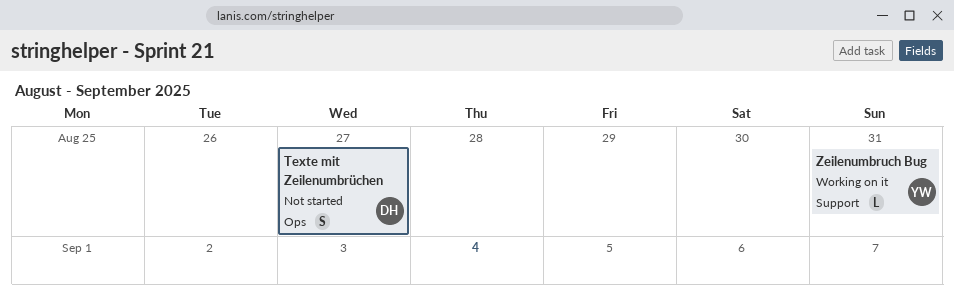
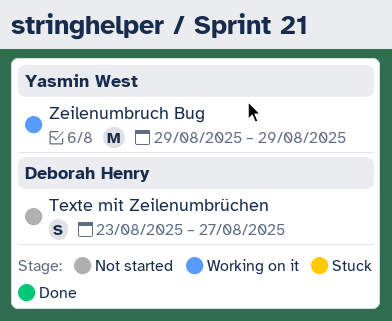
Zeilenumbruch Bug, estimate: L -> M
Zeilenumbruch Bug, due: Aug 31 -> Aug 29

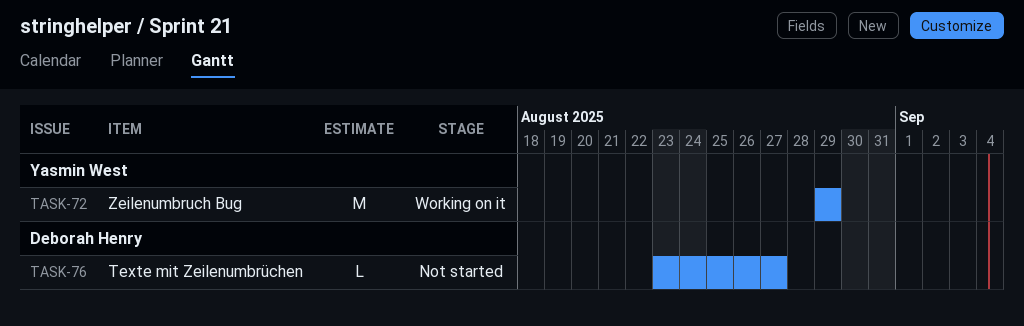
Texte mit Zeilenumbrüchen, estimate: S -> L

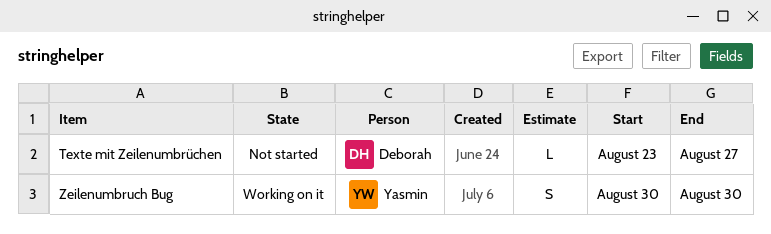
Zeilenumbruch Bug, estimate: M -> S
Zeilenumbruch Bug, start: Aug 29 -> Aug 30
Zeilenumbruch Bug, due: Aug 29 -> Aug 30

